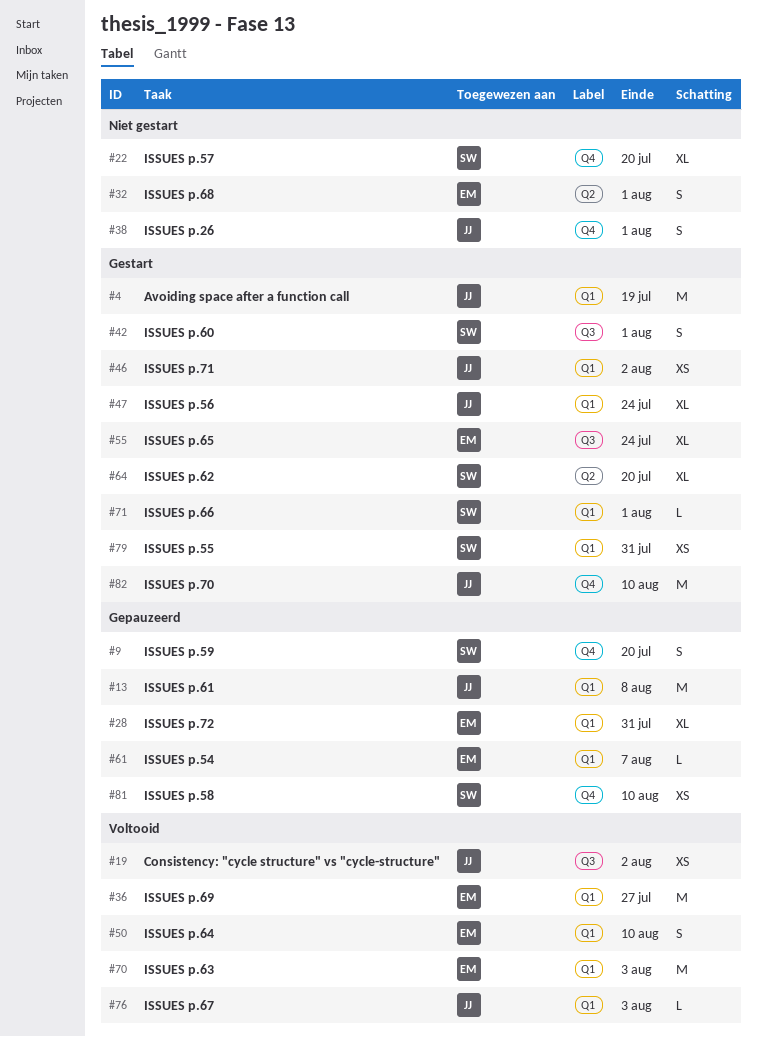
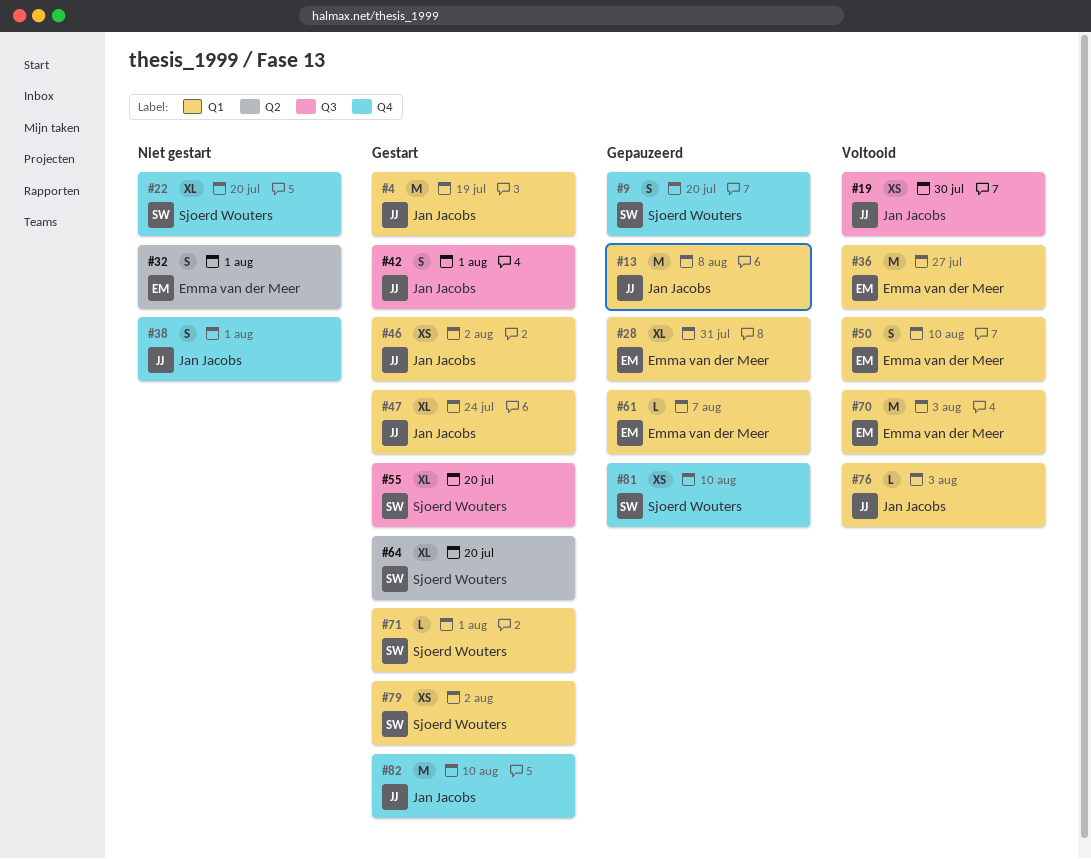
#19, due: Aug 2 -> Jul 30
#42, owner: Sjoerd Wouters -> Jan Jacobs
#55, owner: Emma van der Meer -> Sjoerd Wouters
#55, due: Jul 24 -> Jul 20
#79, due: Jul 31 -> Aug 2

